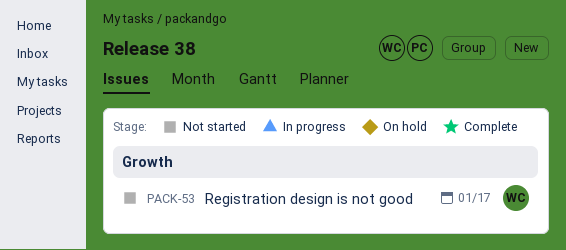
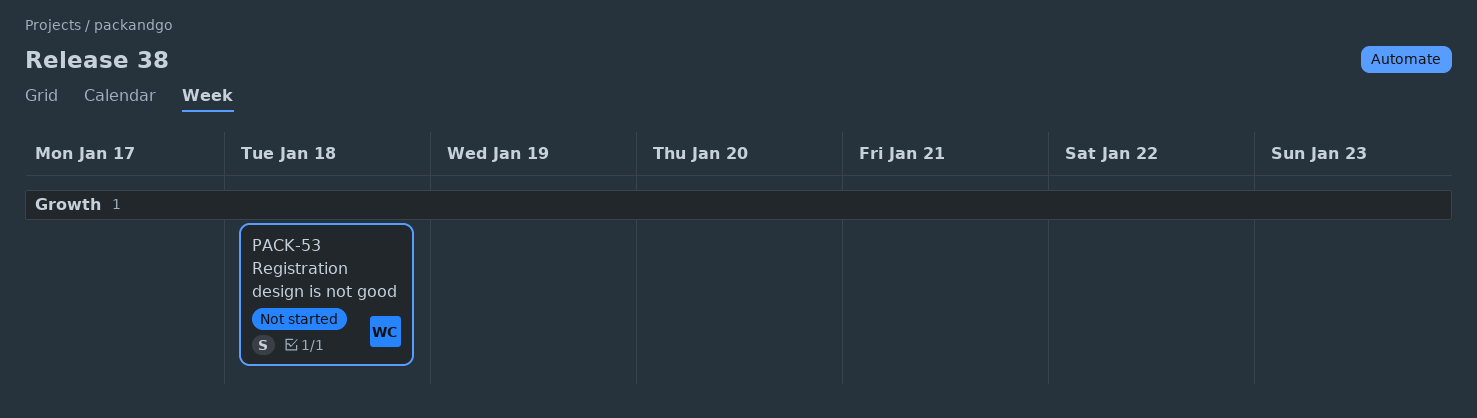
PACK-53, due: Jan 17 -> Jan 18

